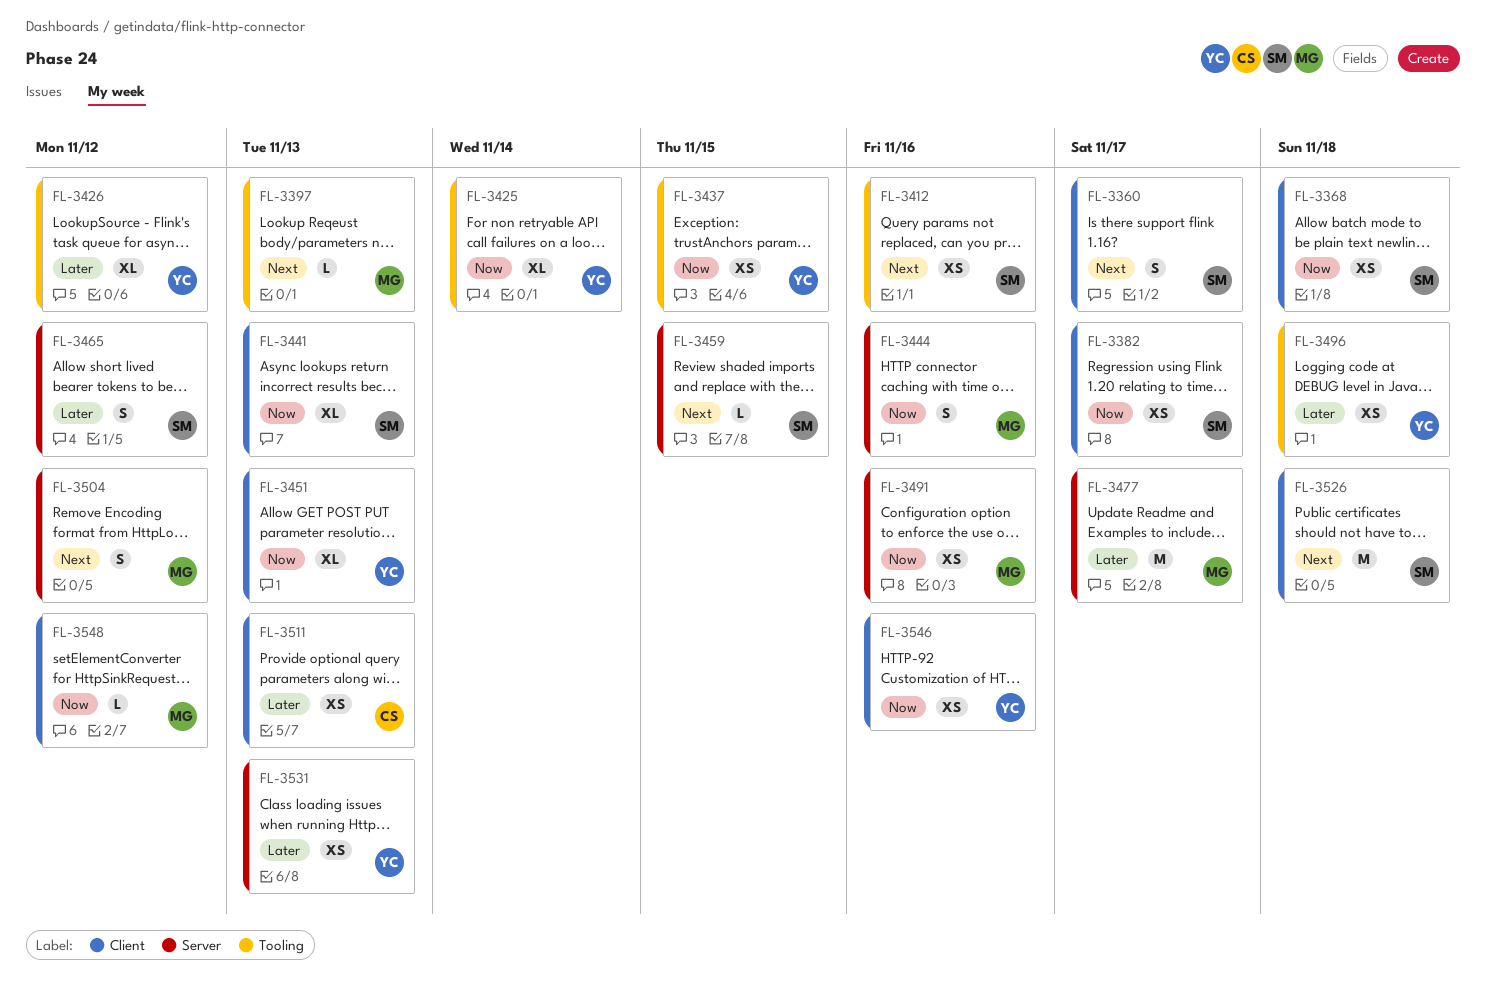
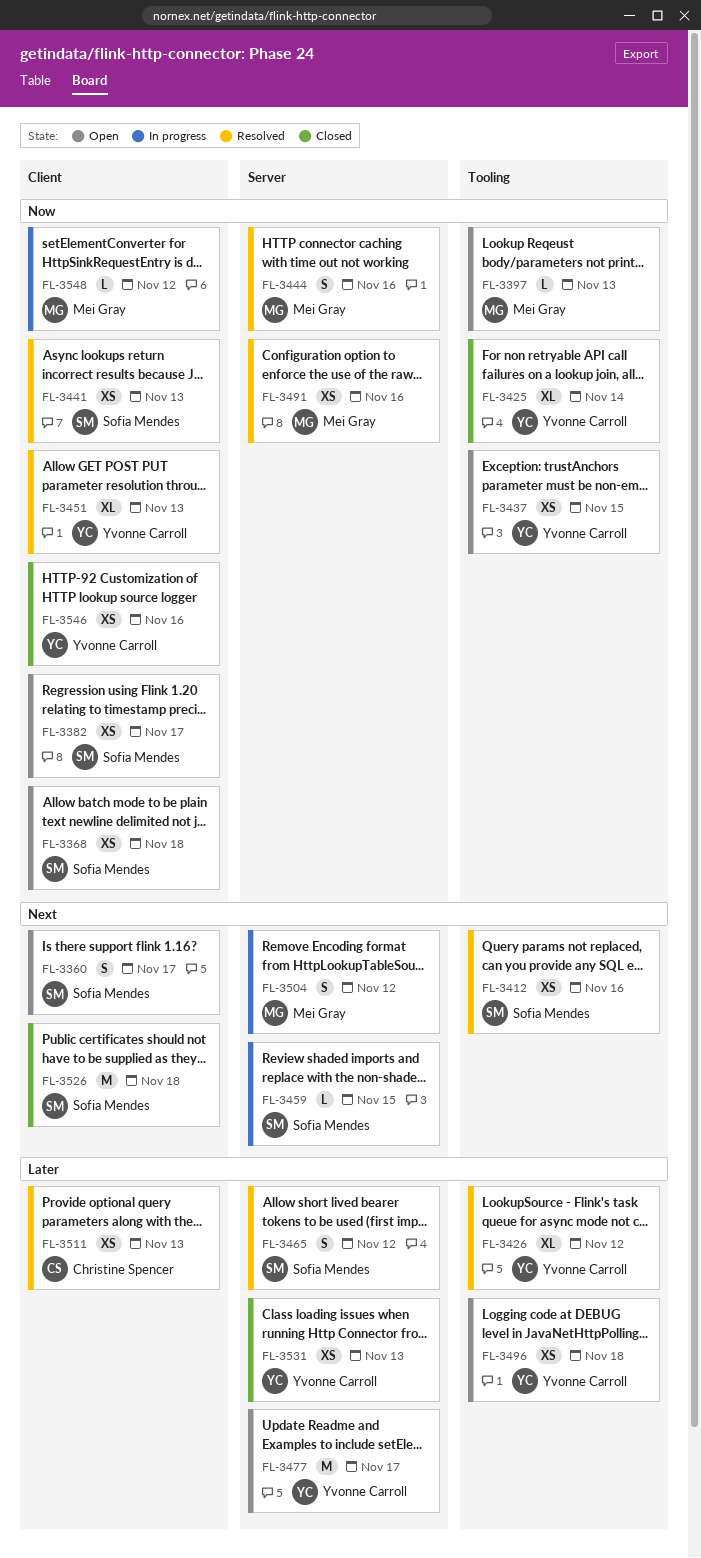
FL-3397, priority: Next -> Now
FL-3441, estimate: XL -> XS
FL-3477, owner: Mei Gray -> Yvonne Carroll

